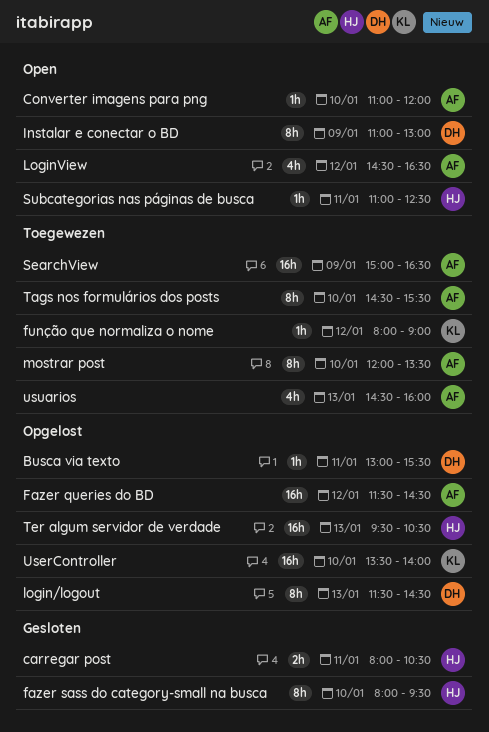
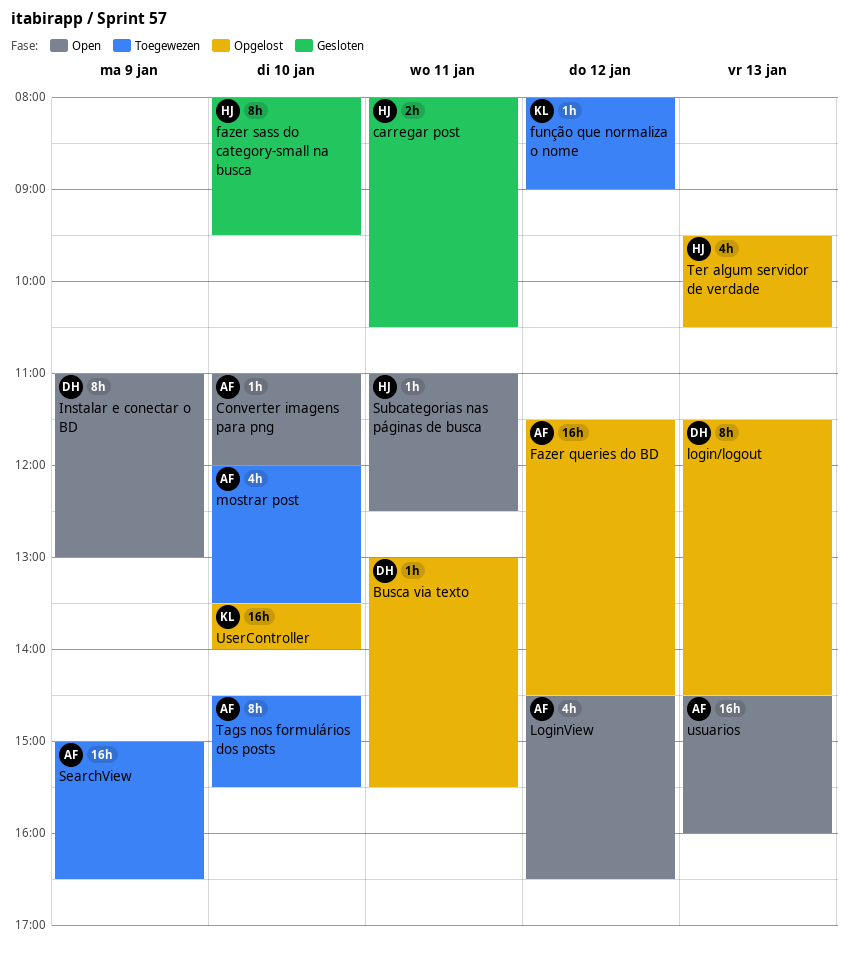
mostrar post, estimate: 8h -> 4h
Ter algum servidor de verdade, estimate: 16h -> 4h
usuarios, status: Toegewezen -> Open
usuarios, estimate: 4h -> 16h

